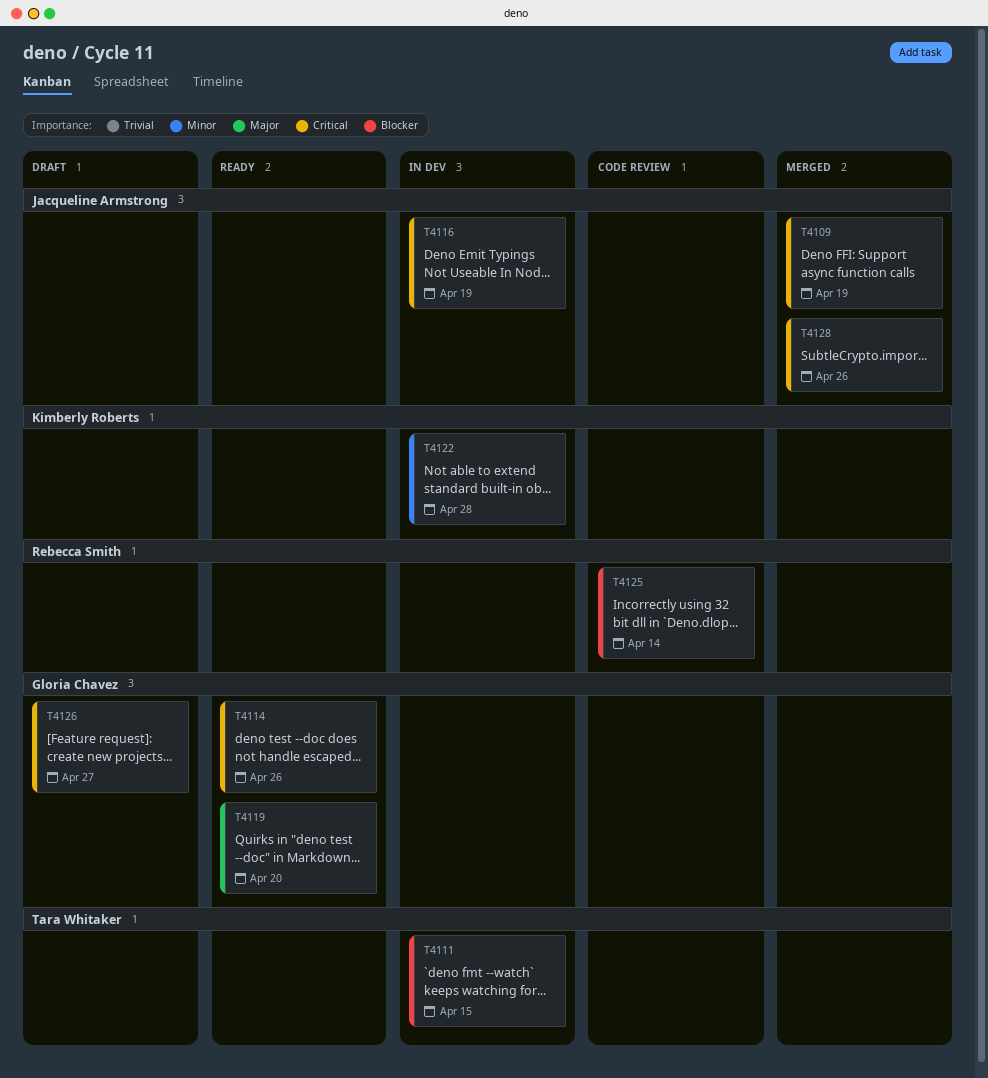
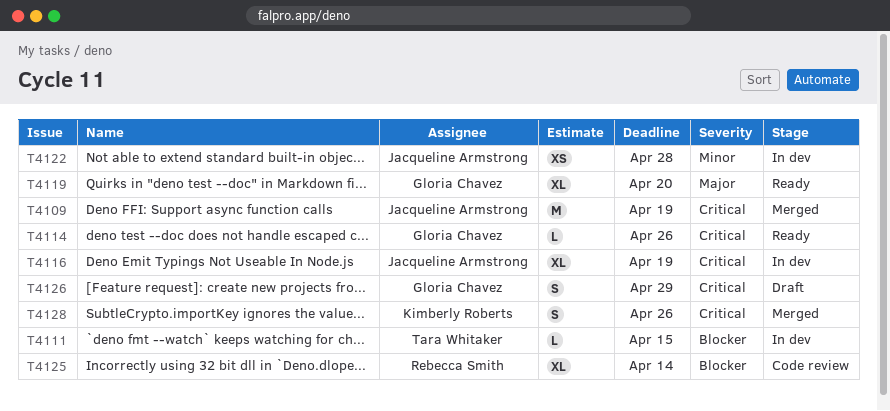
T4122, owner: Kimberly Roberts -> Jacqueline Armstrong
T4126, due: Apr 27 -> Apr 29
T4128, owner: Jacqueline Armstrong -> Kimberly Roberts

